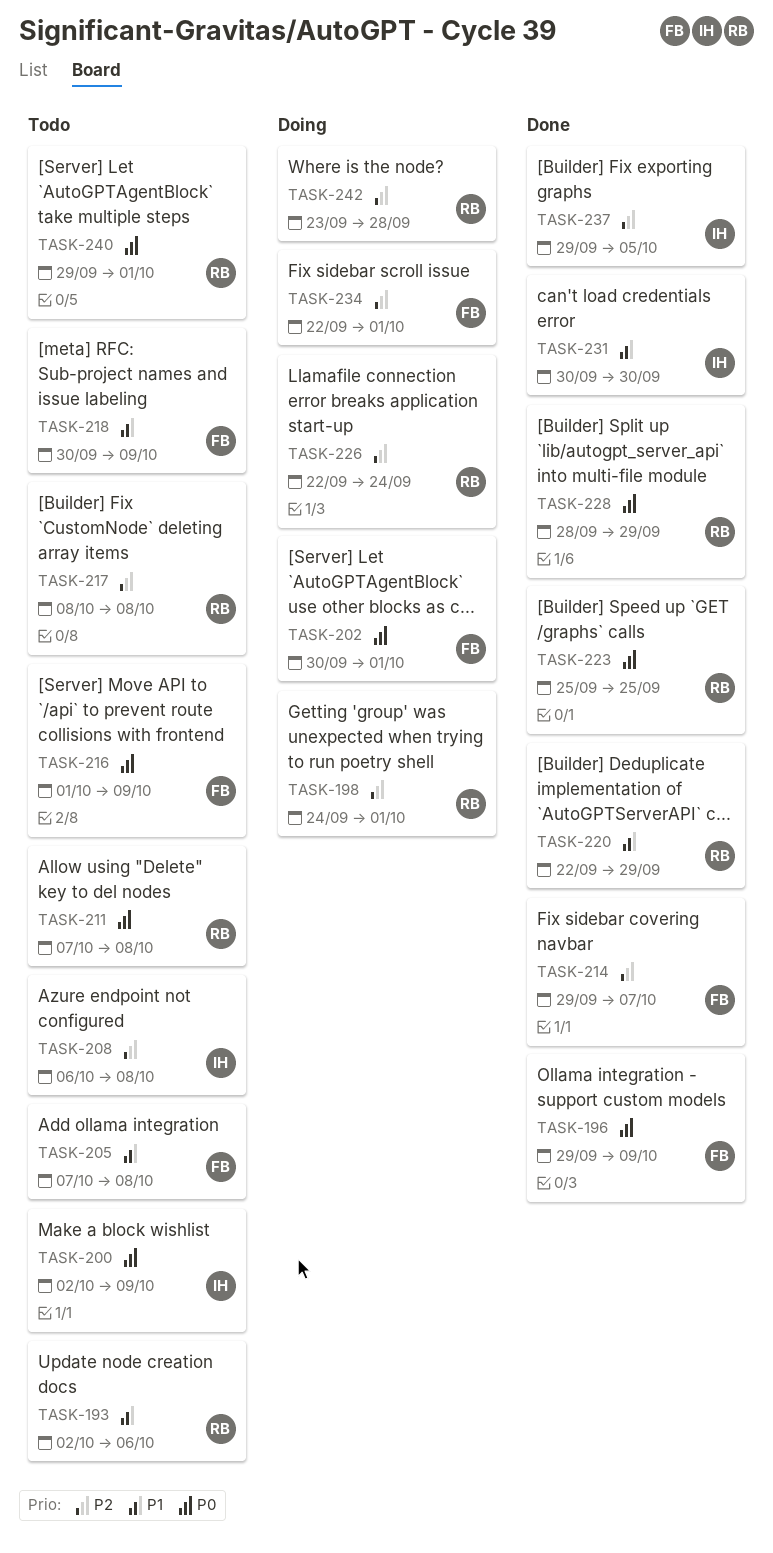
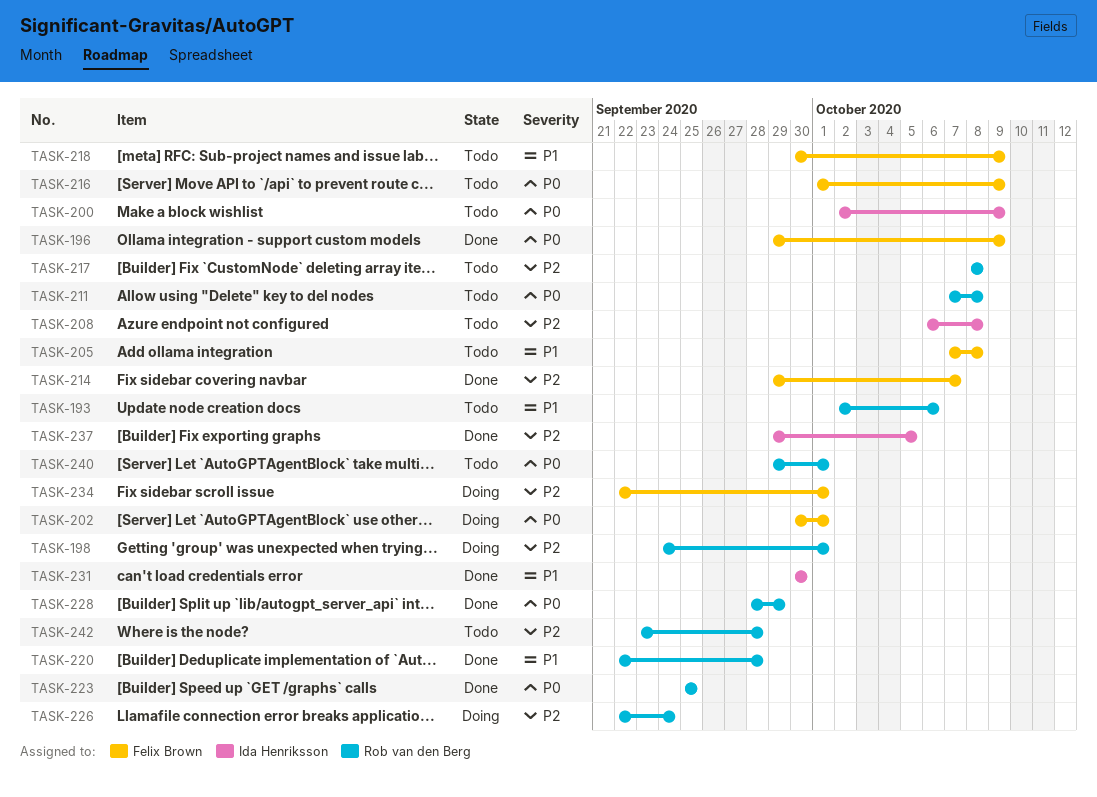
TASK-220, due: Sep 29 -> Sep 28
TASK-242, status: Doing -> Todo

